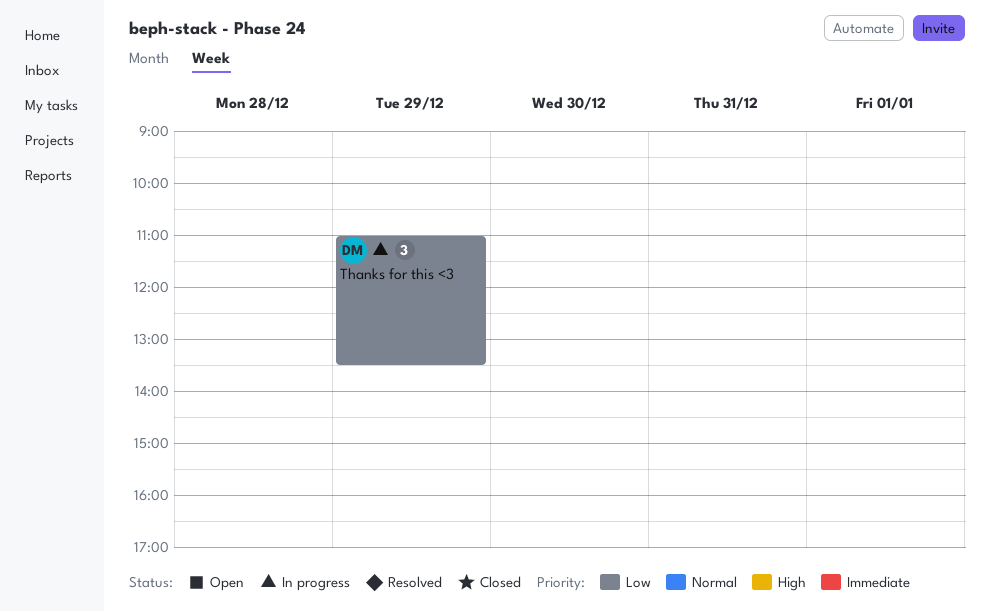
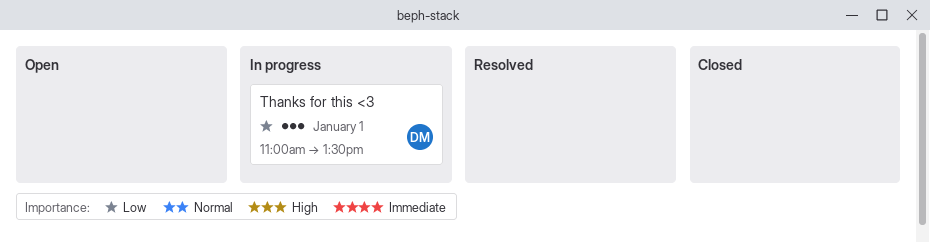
Thanks for this <3, day: Dec 29 -> Jan 1

